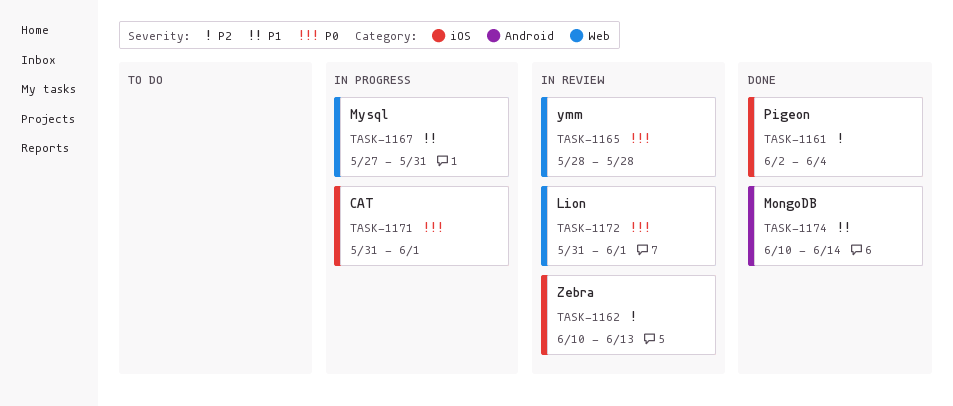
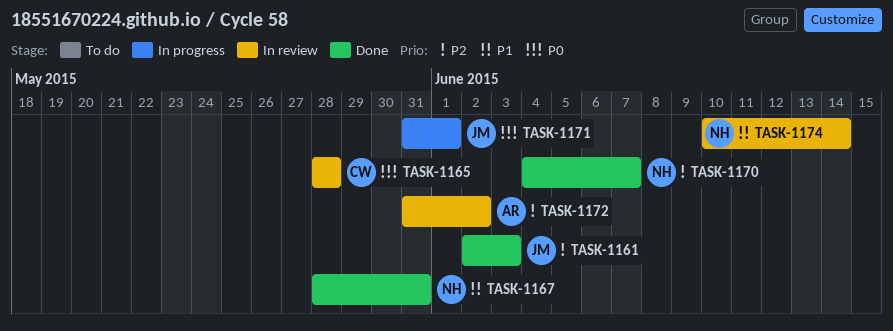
TASK-1161, due: Jun 4 -> Jun 3
TASK-1162: present -> none
TASK-1167, status: In progress -> Done
TASK-1167, start: May 27 -> May 28
TASK-1170: none -> present
TASK-1172, priority: P0 -> P2
TASK-1172, due: Jun 1 -> Jun 2
TASK-1174, status: Done -> In review

